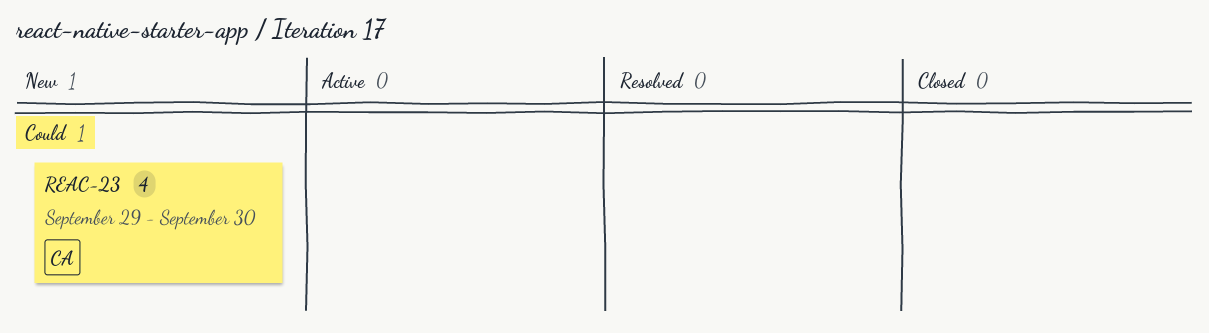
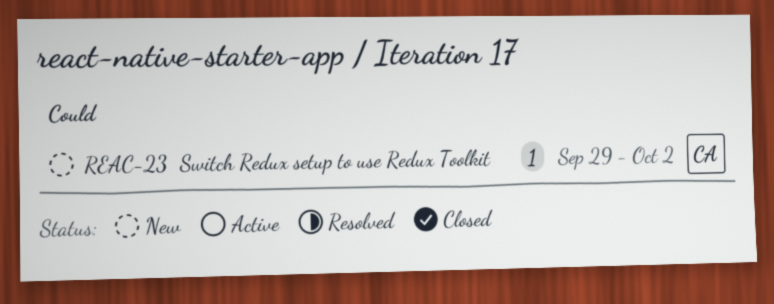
REAC-23, estimate: 4 -> 1
REAC-23, due: Sep 30 -> Oct 2

